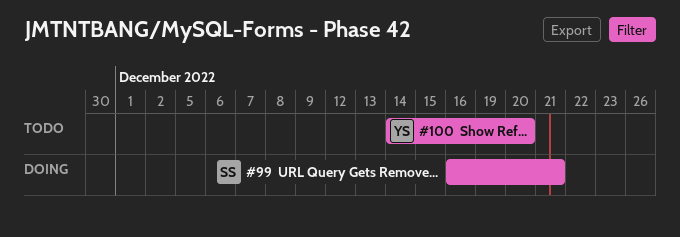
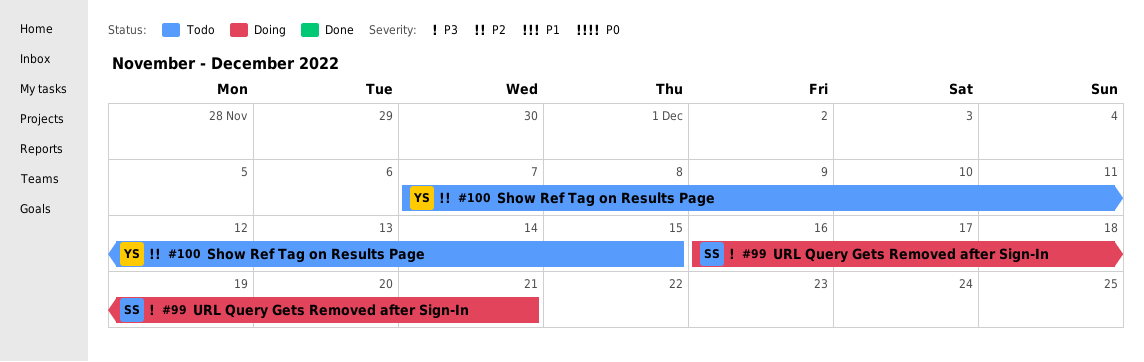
#100, start: Dec 14 -> Dec 7
#100, due: Dec 20 -> Dec 15

